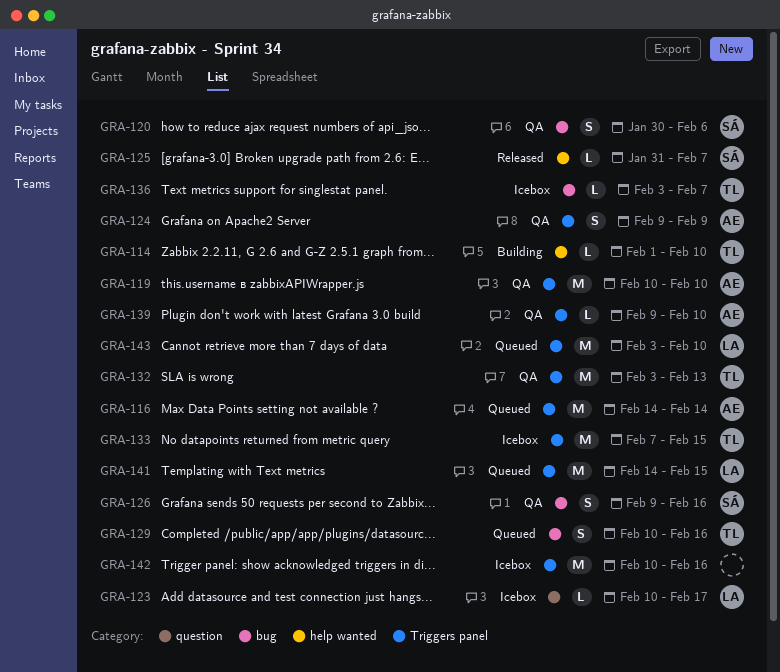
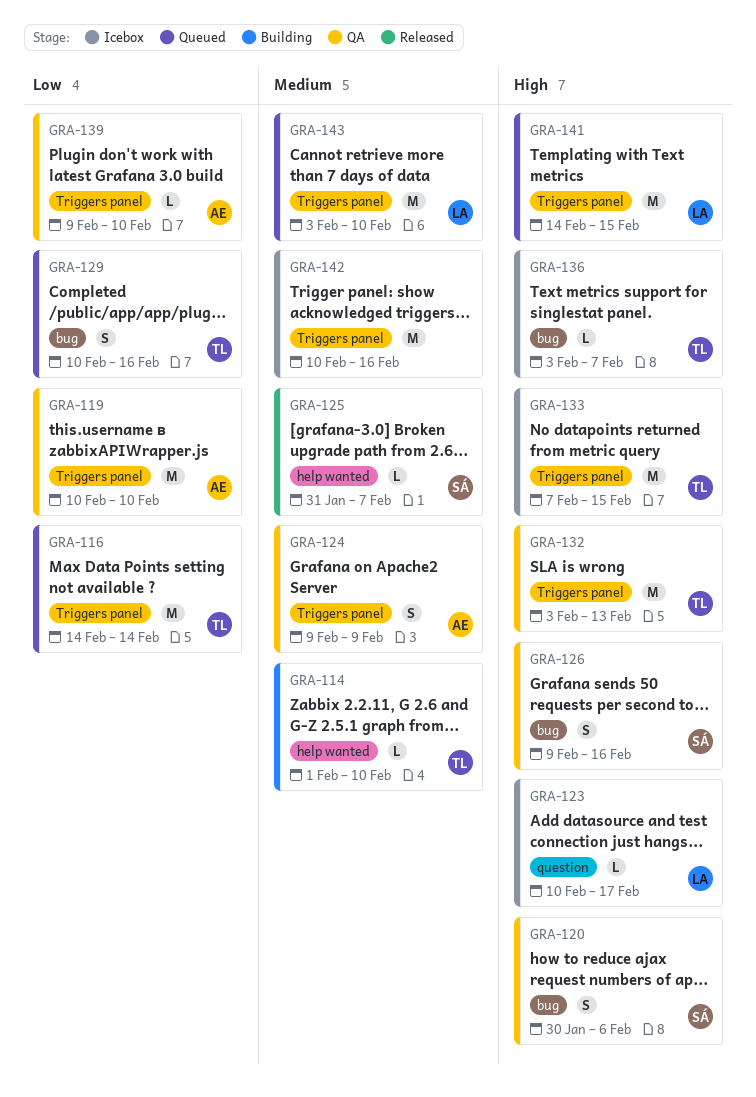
GRA-116, owner: AE -> TL

